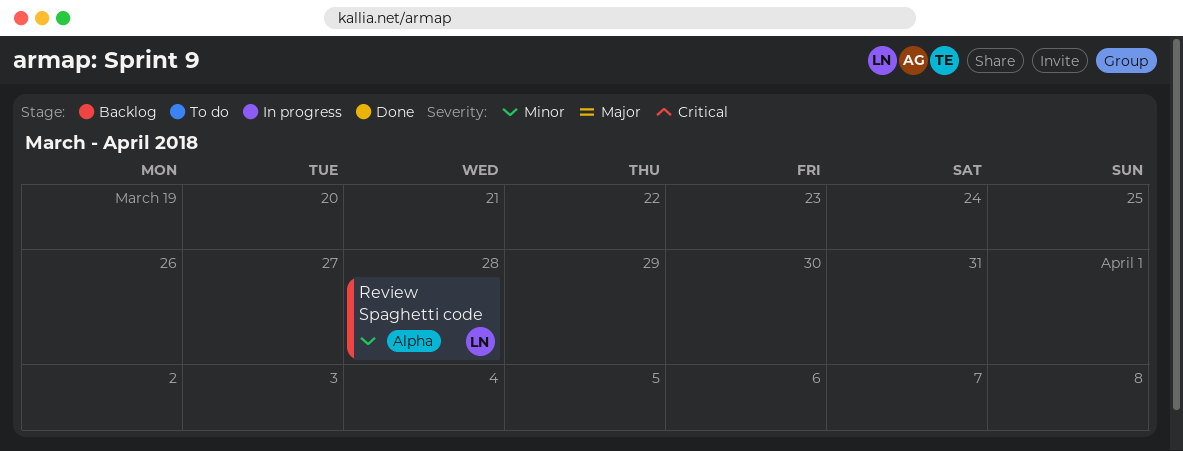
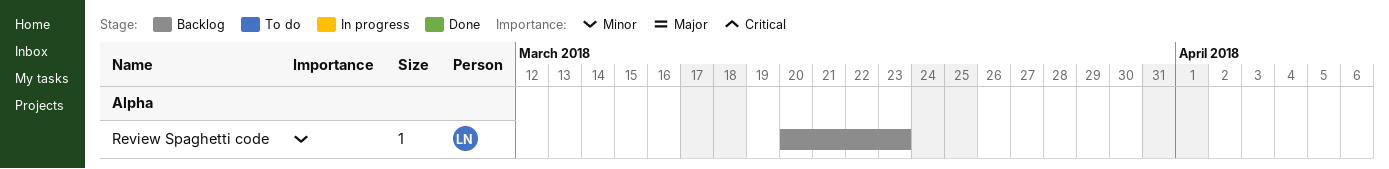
Review Spaghetti code, due: Mar 28 -> Mar 23

